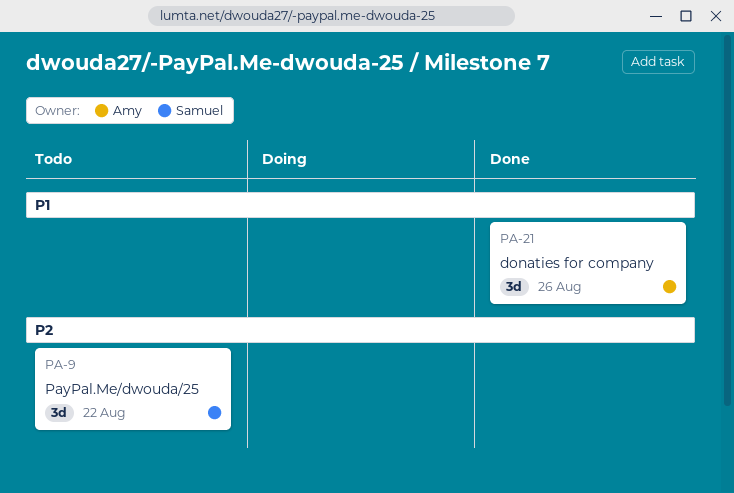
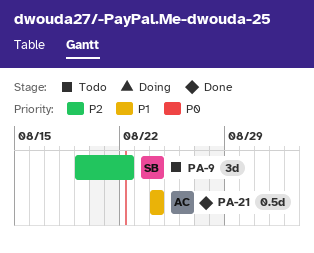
PA-21, estimate: 3d -> 0.5d
PA-21, due: Aug 26 -> Aug 24

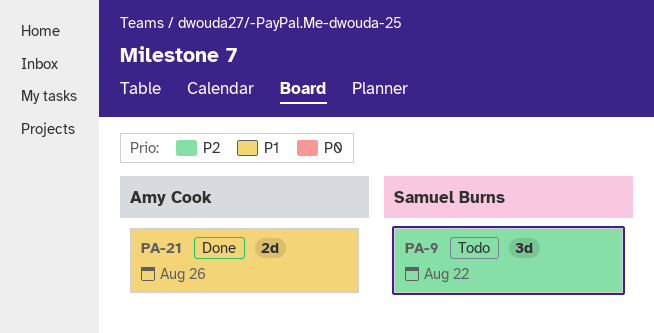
PA-21, estimate: 0.5d -> 2d
PA-21, due: Aug 24 -> Aug 26

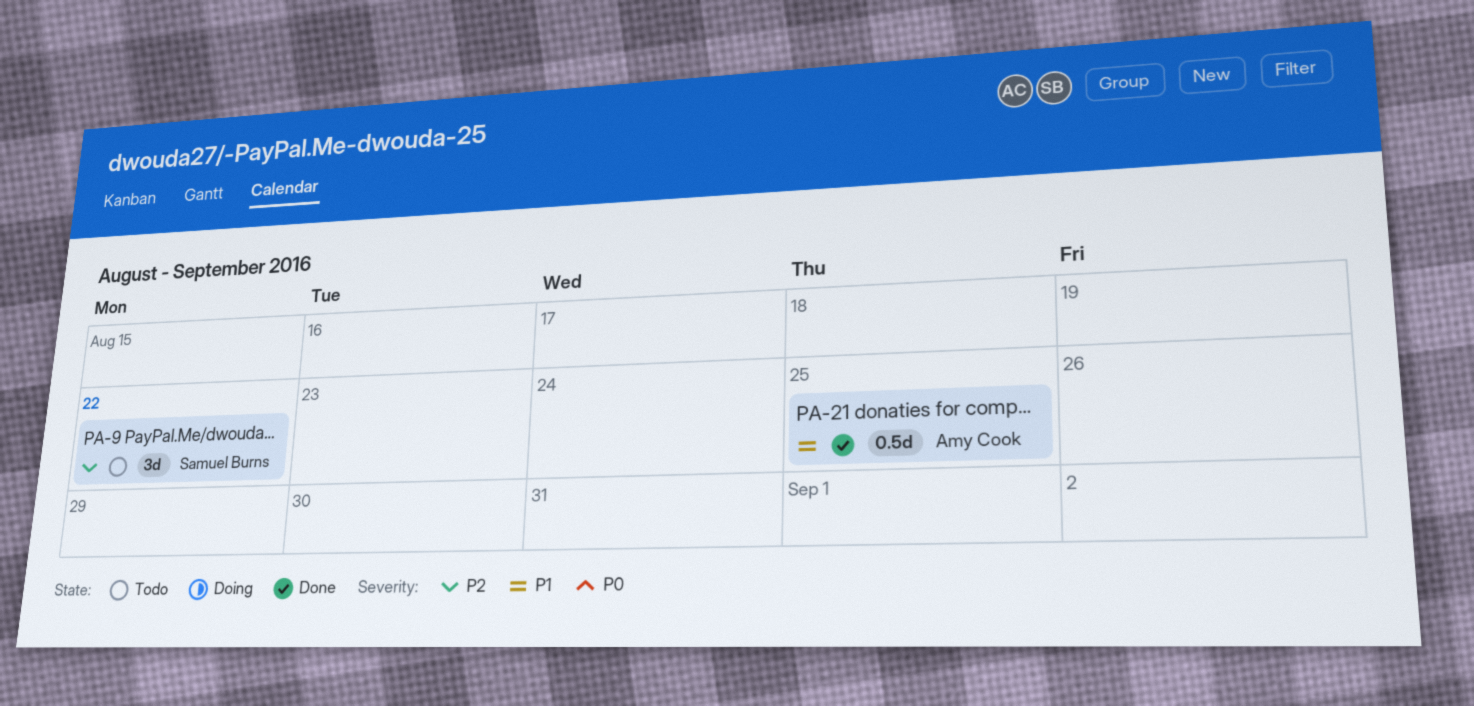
PA-21, estimate: 2d -> 0.5d
PA-21, due: Aug 26 -> Aug 25

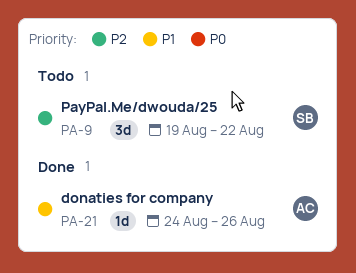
PA-21, estimate: 0.5d -> 1d
PA-21, due: Aug 25 -> Aug 26

